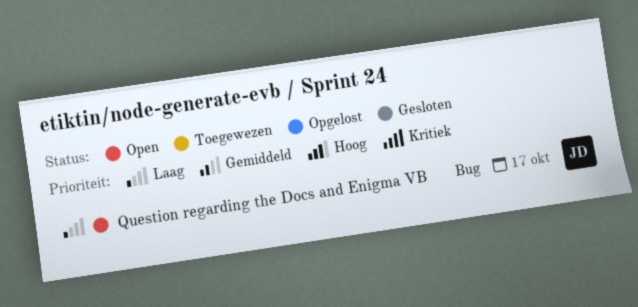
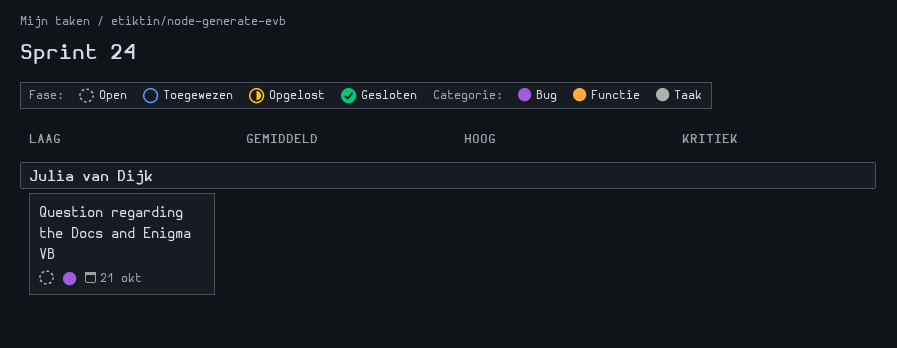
Question regarding the Docs and Enigma VB, due: Oct 17 -> Oct 21

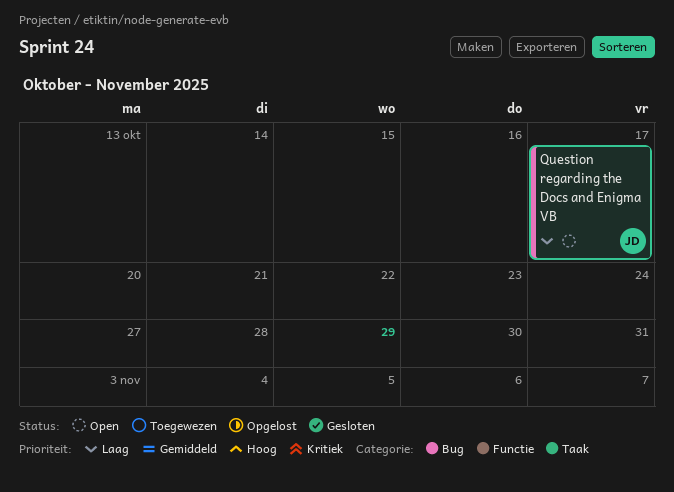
Question regarding the Docs and Enigma VB, due: Oct 21 -> Oct 17

